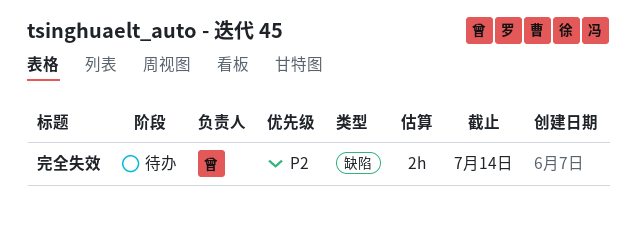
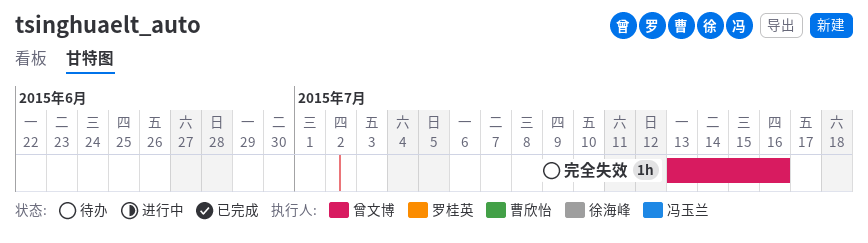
完全失效, estimate: 2h -> 1h
完全失效, due: Jul 14 -> Jul 16

